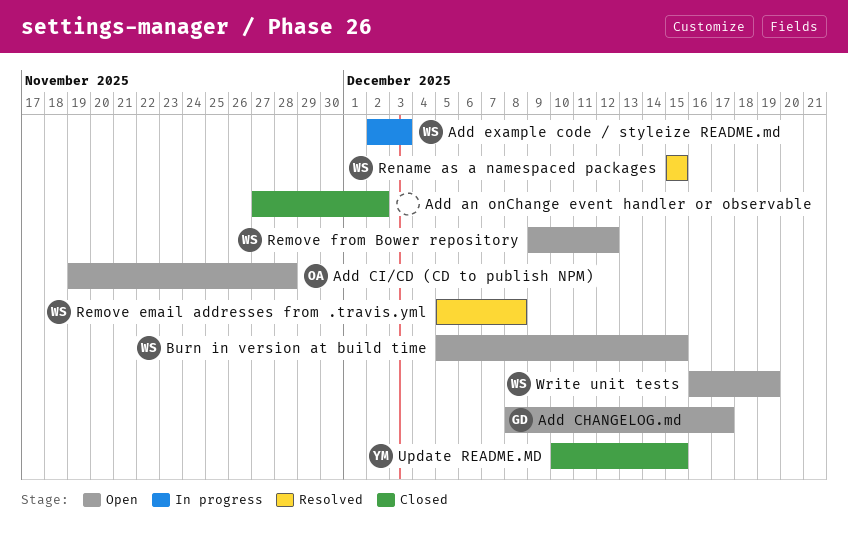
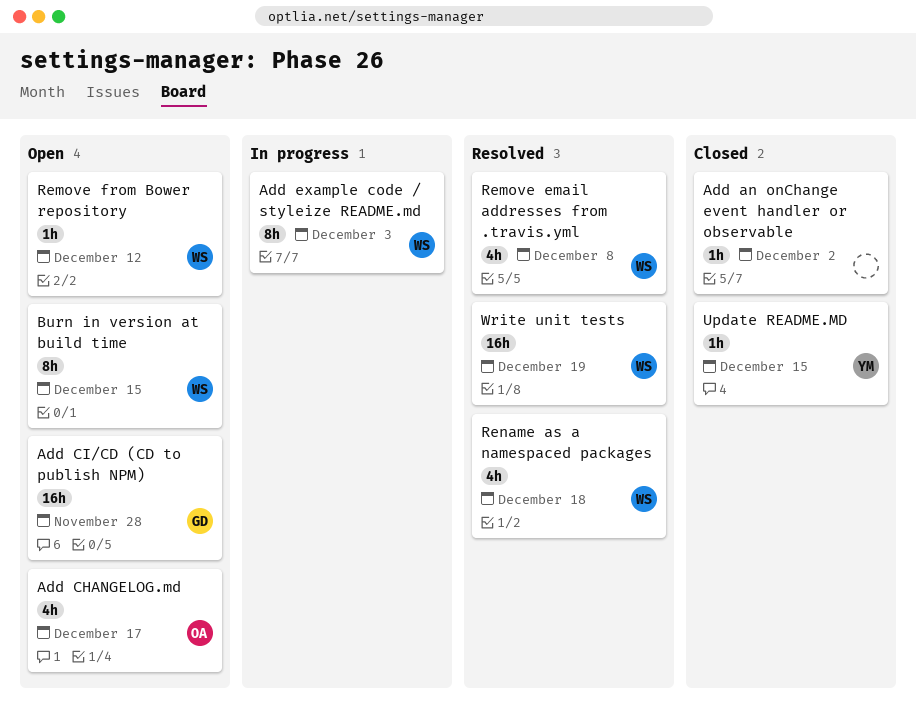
Add CHANGELOG.md, owner: GD -> OA
Add CI/CD (CD to publish NPM), owner: OA -> GD
Rename as a namespaced packages, due: Dec 15 -> Dec 18
Write unit tests, status: Open -> Resolved

